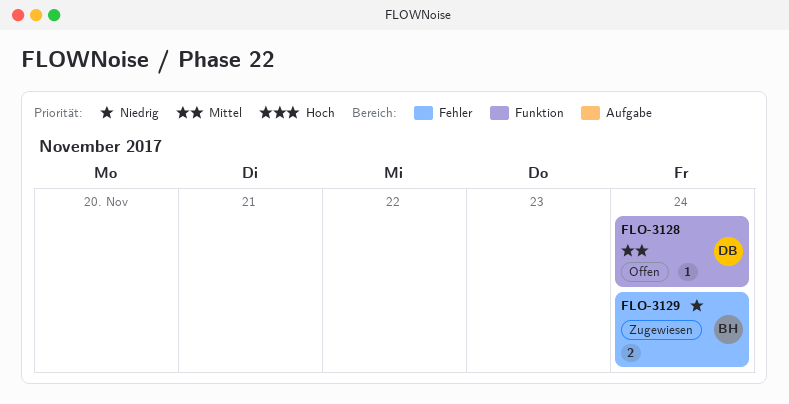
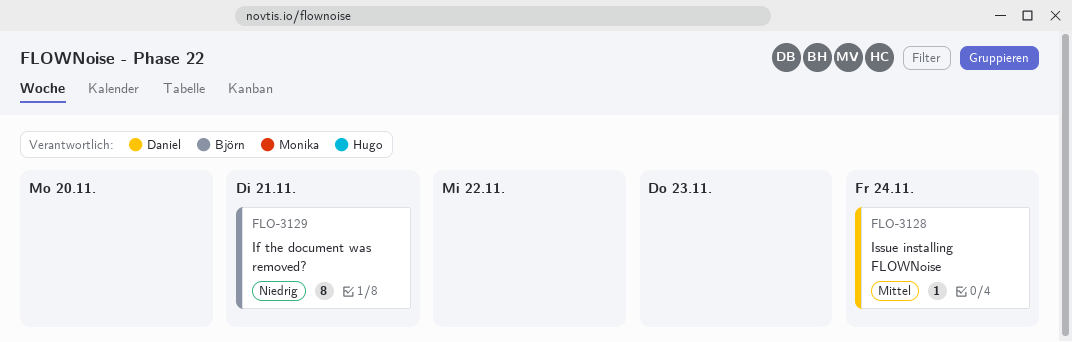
FLO-3129, estimate: 2 -> 8
FLO-3129, due: Nov 24 -> Nov 21

